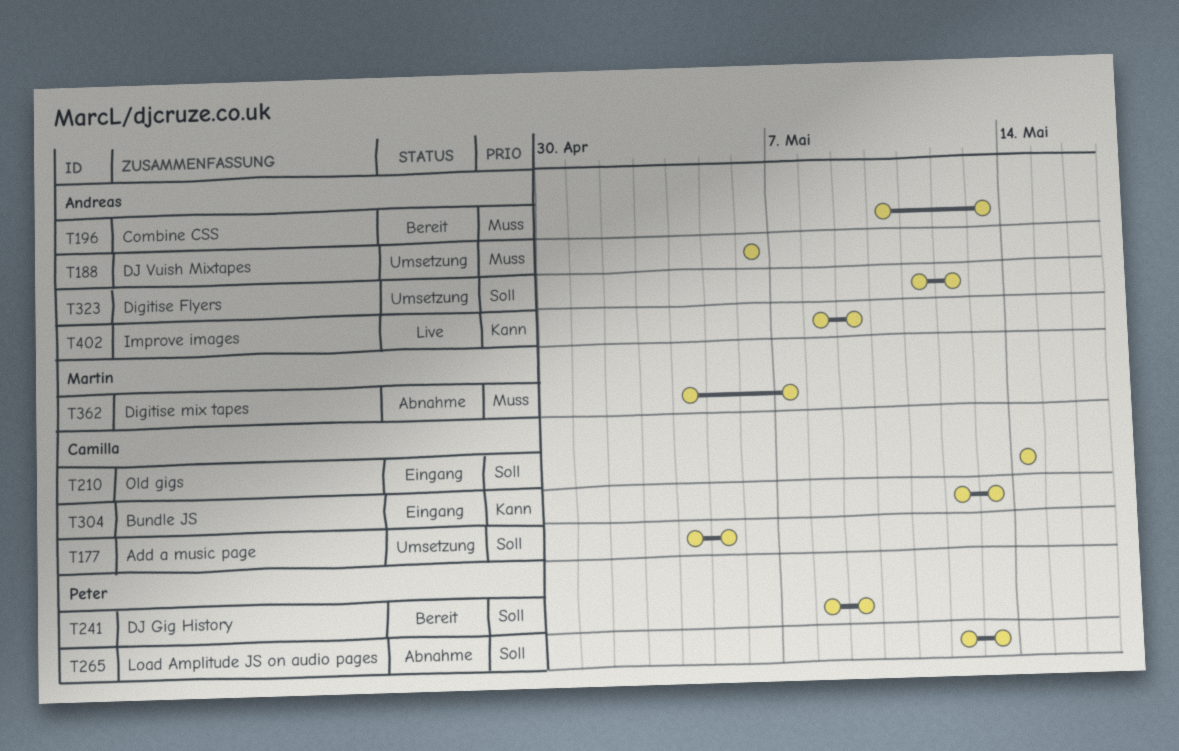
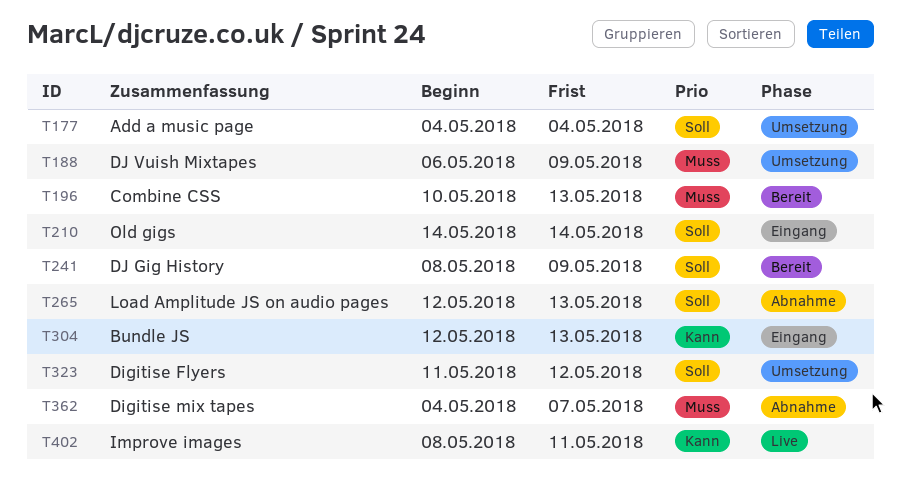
T177, due: May 5 -> May 4
T188, due: May 6 -> May 9
T402, due: May 9 -> May 11

